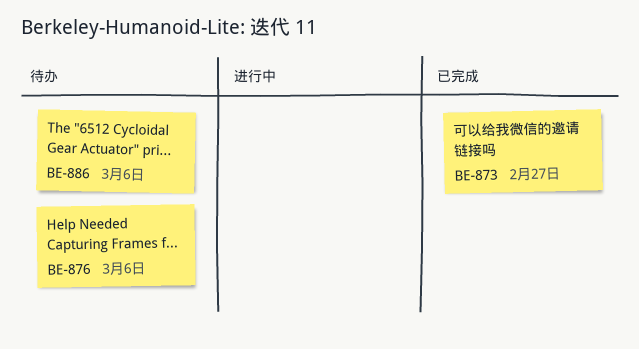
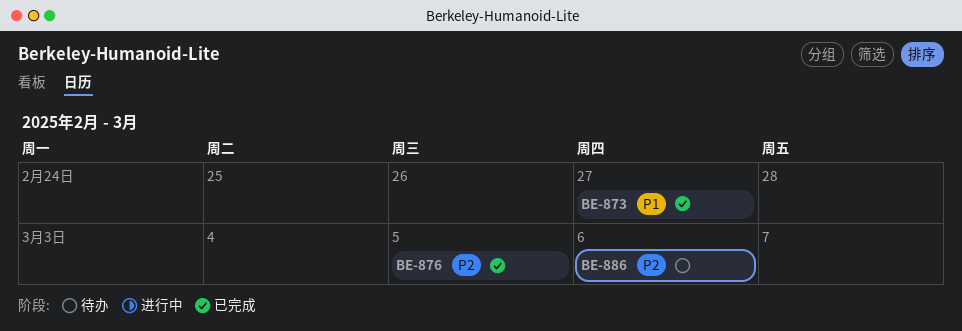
BE-876, status: 待办 -> 已完成
BE-876, due: Mar 6 -> Mar 5

